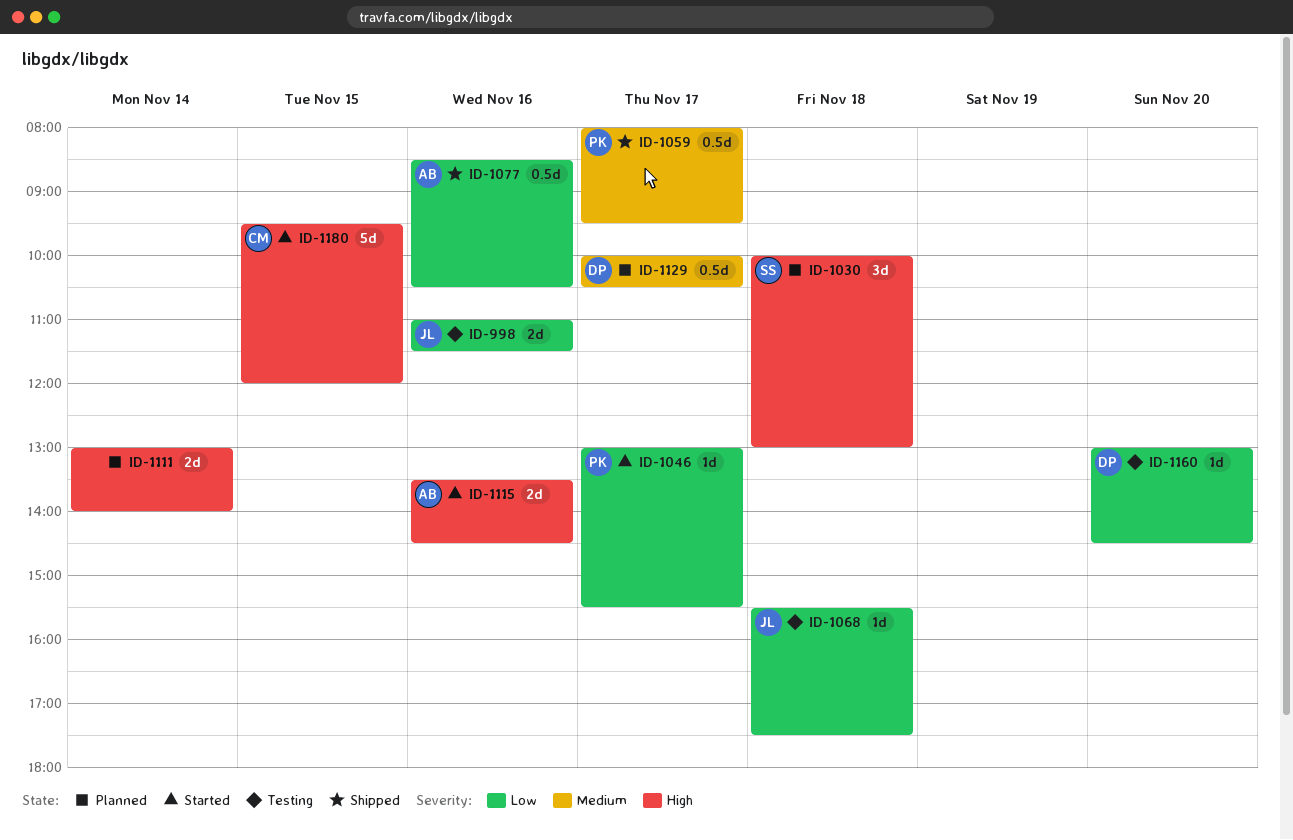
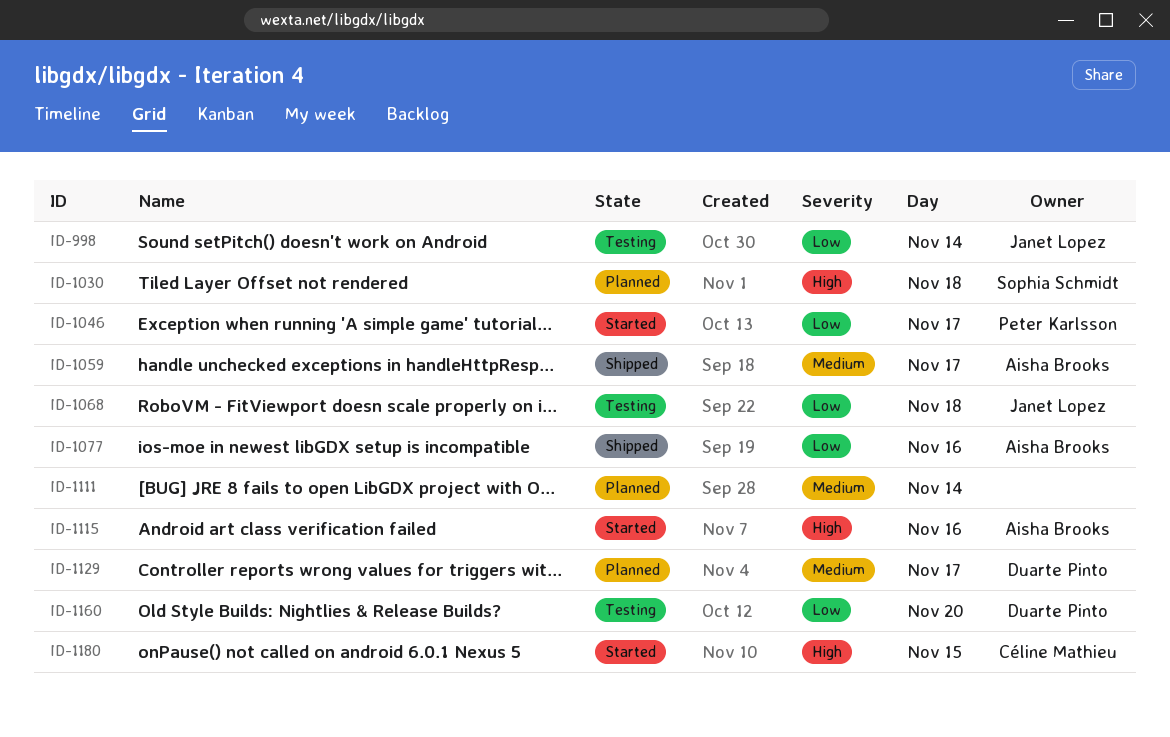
ID-998, day: Nov 16 -> Nov 14
ID-1059, owner: Peter Karlsson -> Aisha Brooks
ID-1111, priority: High -> Medium

